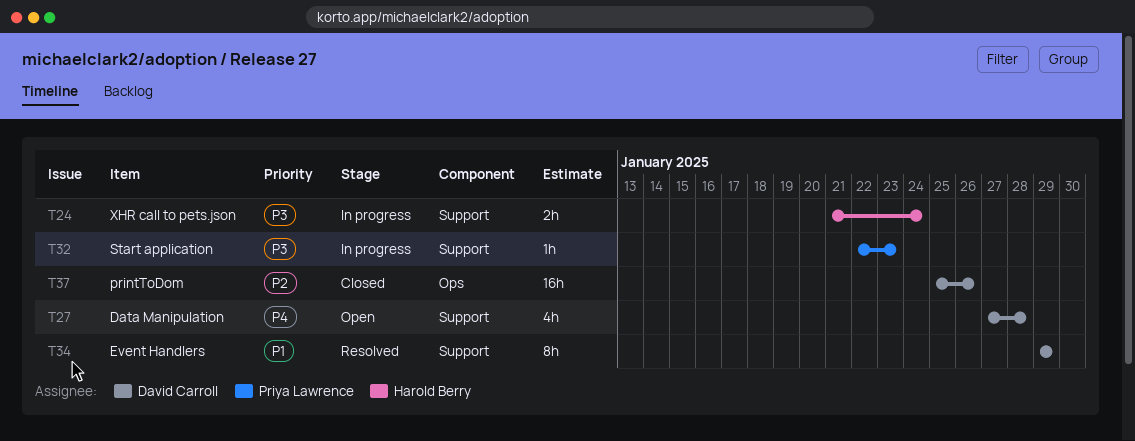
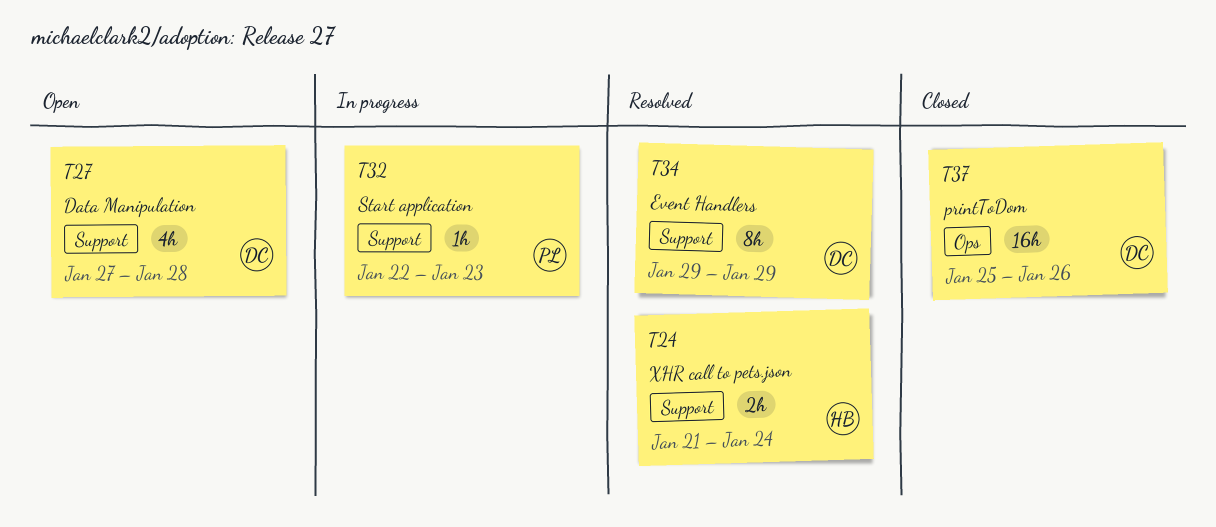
T24, status: In progress -> Resolved

